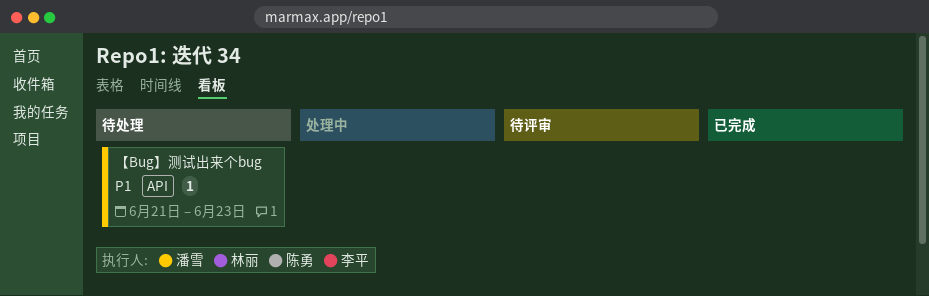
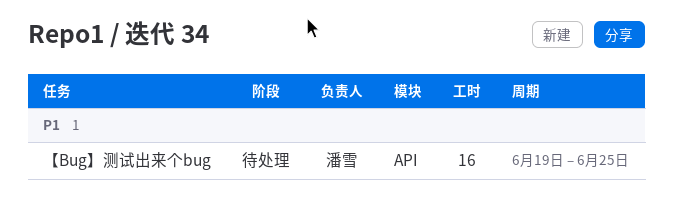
【Bug】测试出来个bug, estimate: 1 -> 16
【Bug】测试出来个bug, start: Jun 21 -> Jun 19
【Bug】测试出来个bug, due: Jun 23 -> Jun 25

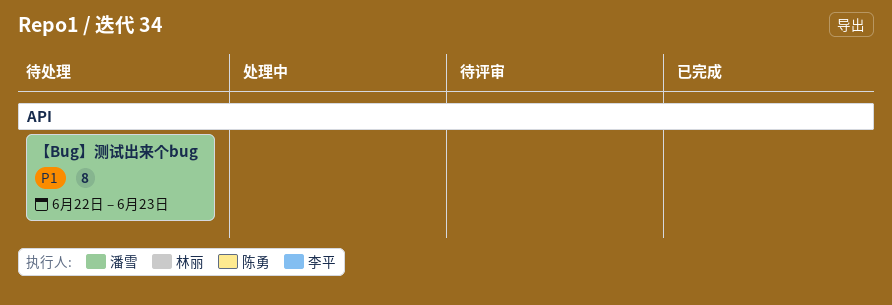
【Bug】测试出来个bug, estimate: 16 -> 8
【Bug】测试出来个bug, start: Jun 19 -> Jun 22
【Bug】测试出来个bug, due: Jun 25 -> Jun 23

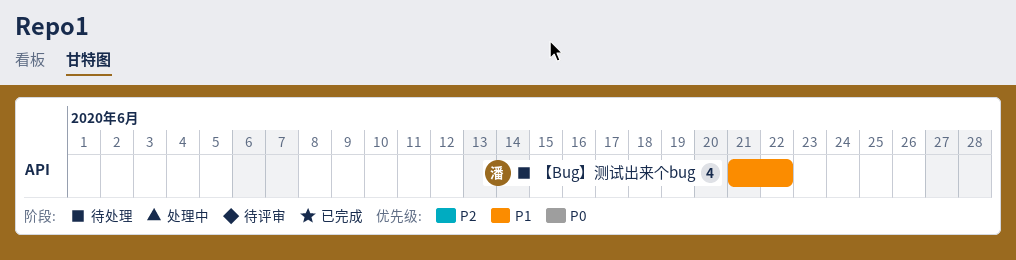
【Bug】测试出来个bug, estimate: 8 -> 4
【Bug】测试出来个bug, start: Jun 22 -> Jun 21
【Bug】测试出来个bug, due: Jun 23 -> Jun 22

